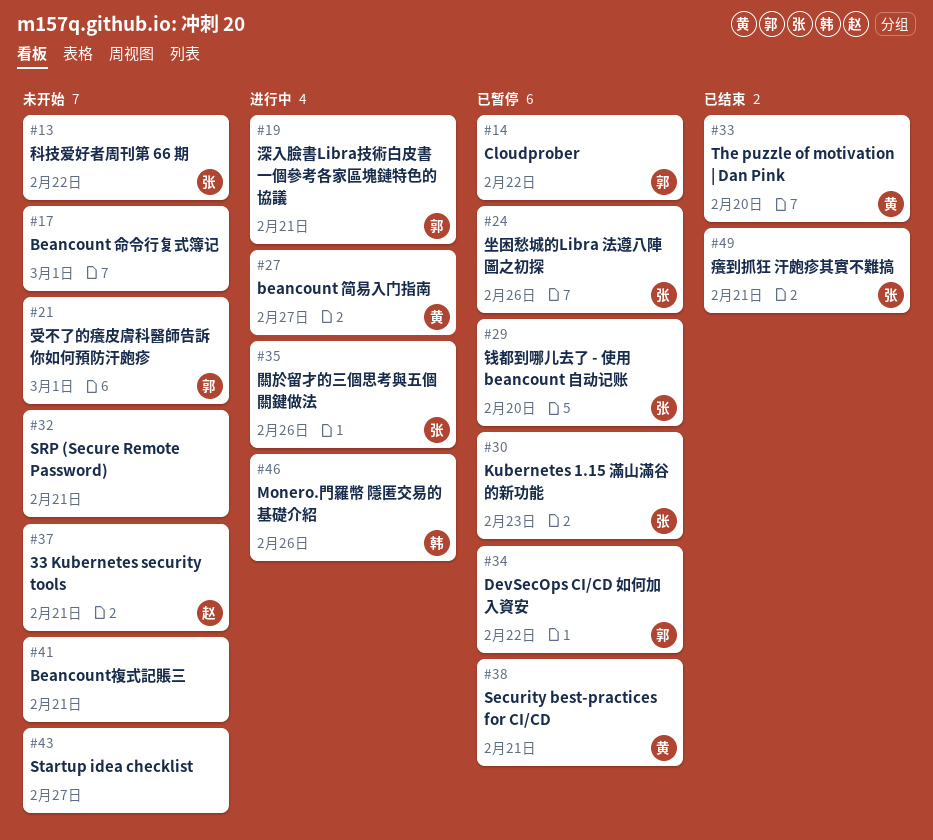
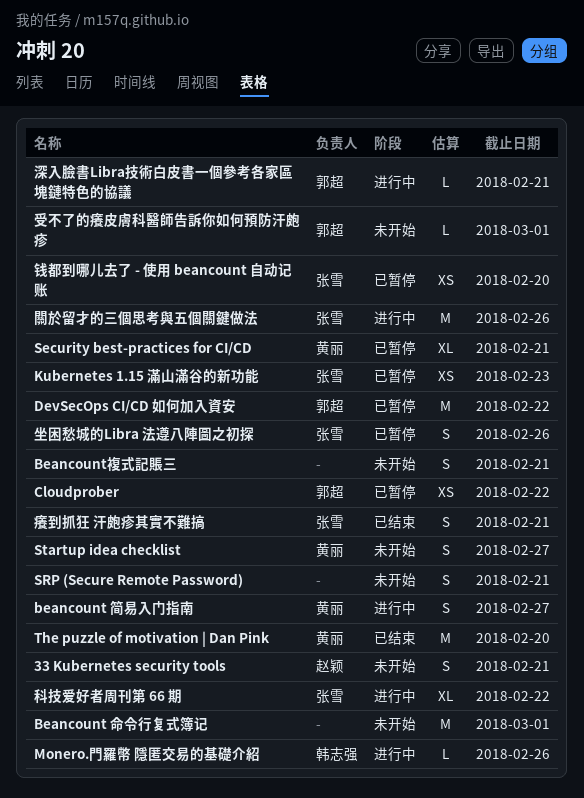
Startup idea checklist, owner: none -> 黄丽
科技爱好者周刊第 66 期, status: 未开始 -> 进行中

